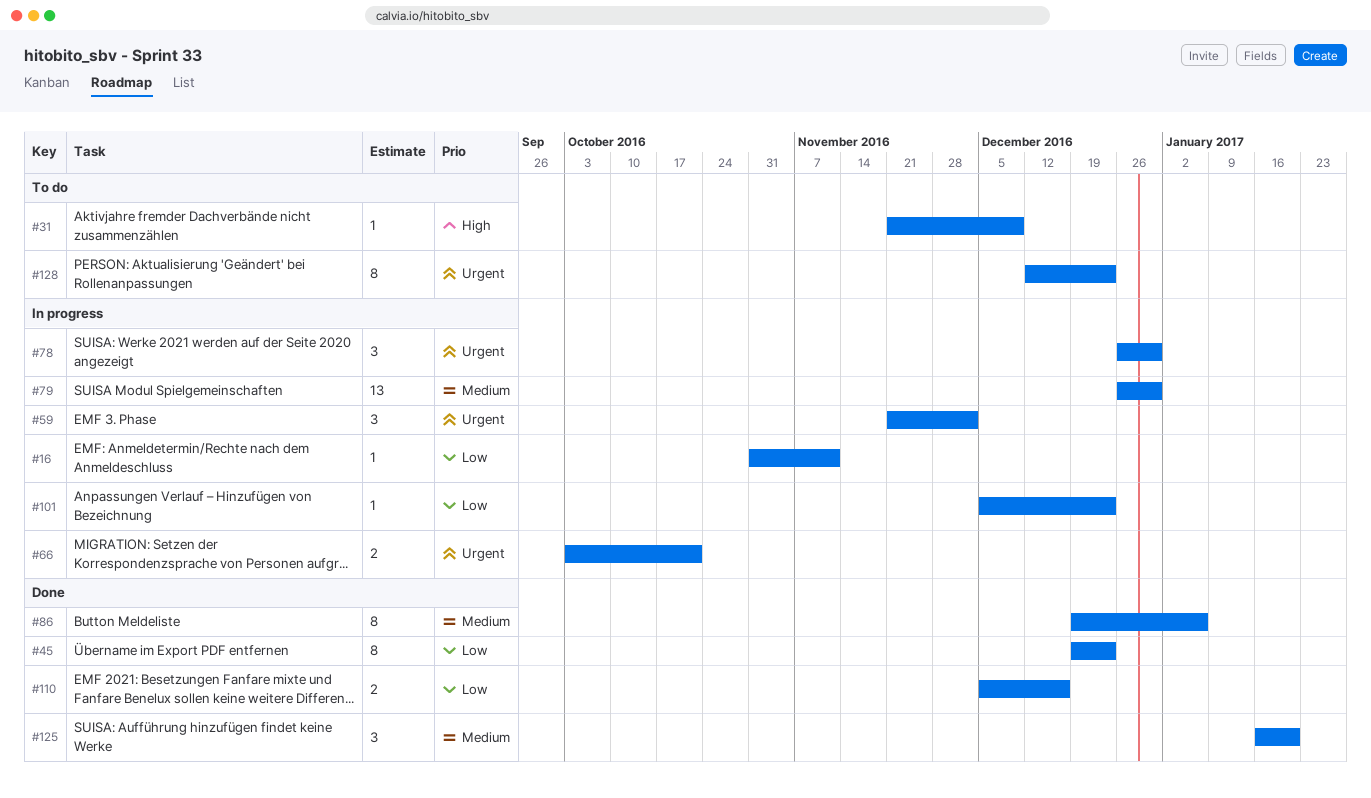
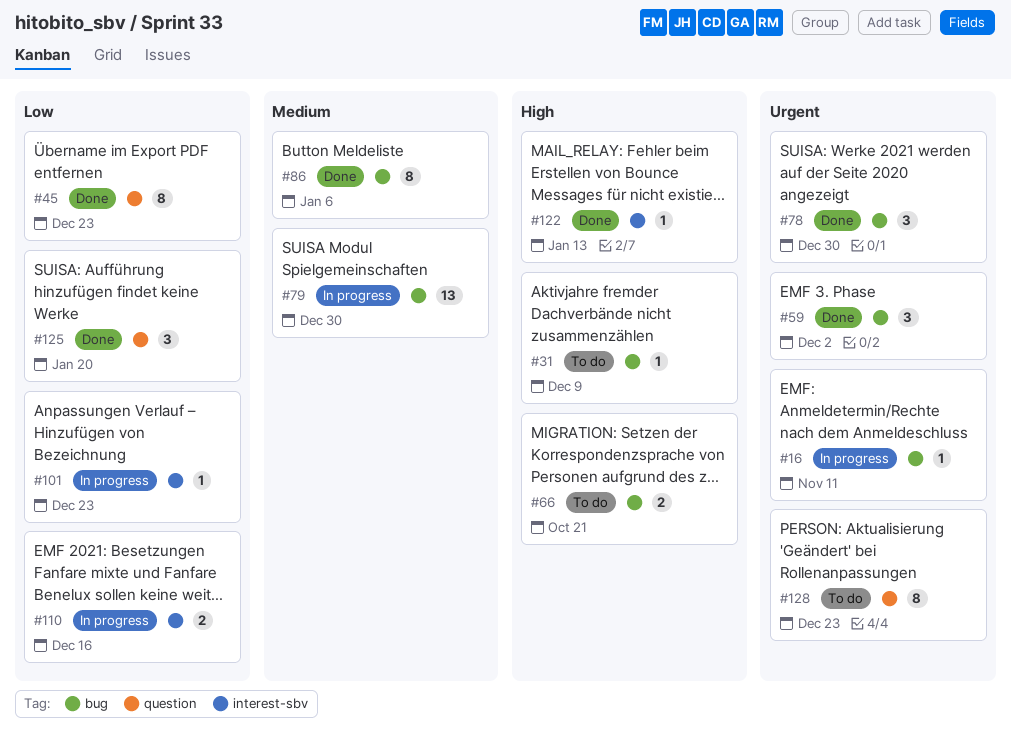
#16, priority: Low -> Urgent
#59, status: In progress -> Done
#66, status: In progress -> To do
#66, priority: Urgent -> High
#78, status: In progress -> Done
#110, status: Done -> In progress
#122: none -> present
#125, priority: Medium -> Low

